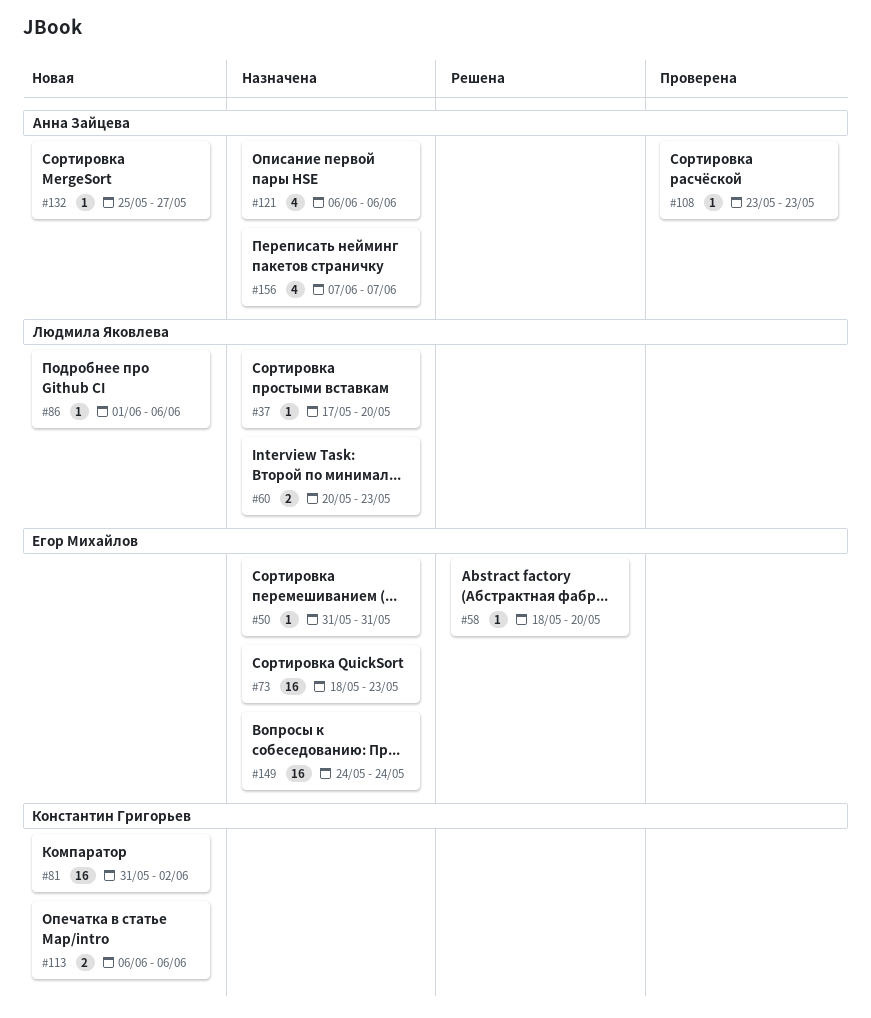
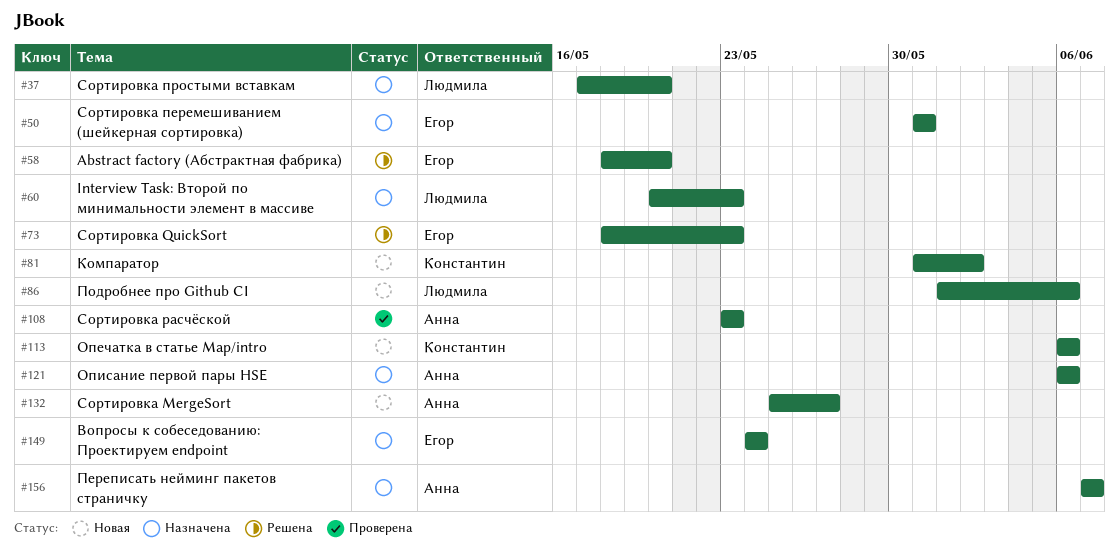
#73, status: Назначена -> Решена

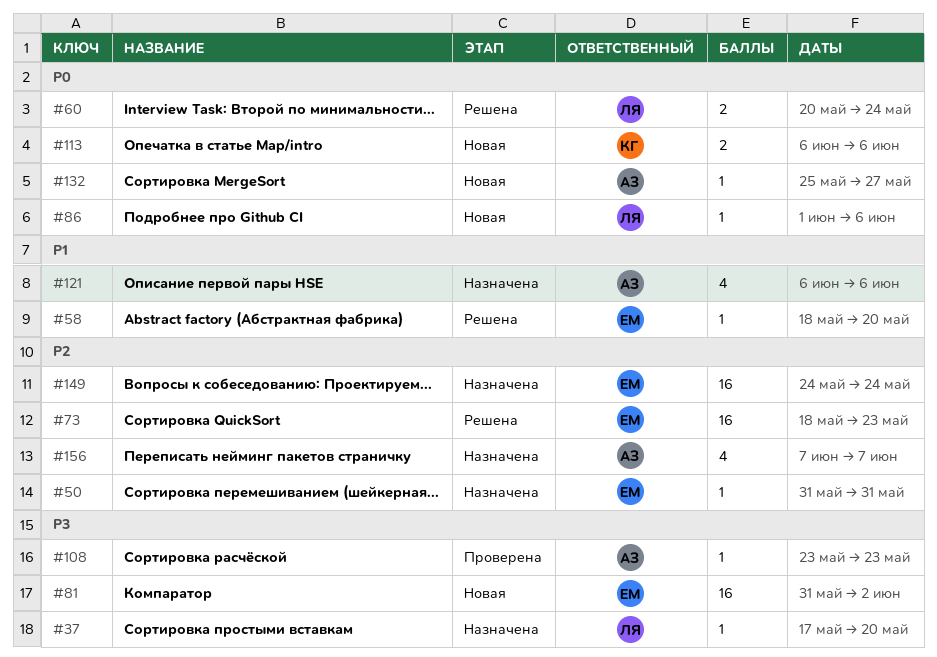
#60, status: Назначена -> Решена
#60, due: May 23 -> May 24
#81, owner: Константин -> Егор

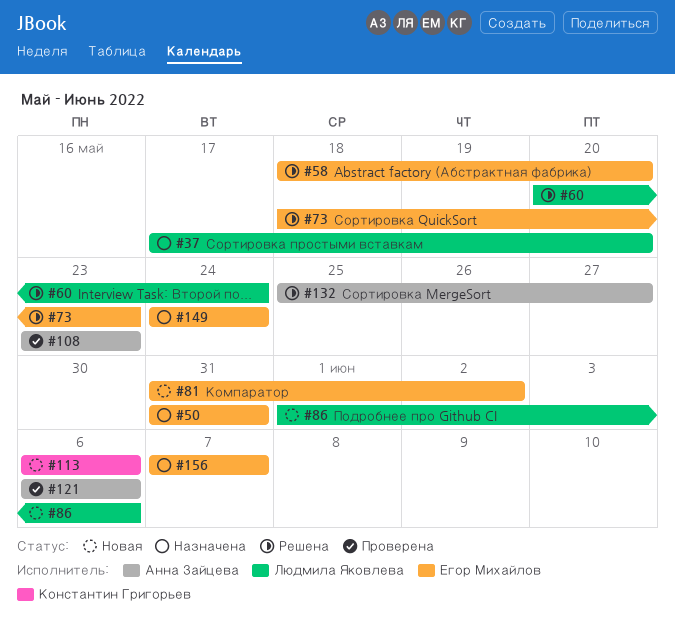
#121, status: Назначена -> Проверена
#132, status: Новая -> Решена
#156, owner: Анна Зайцева -> Егор Михайлов

